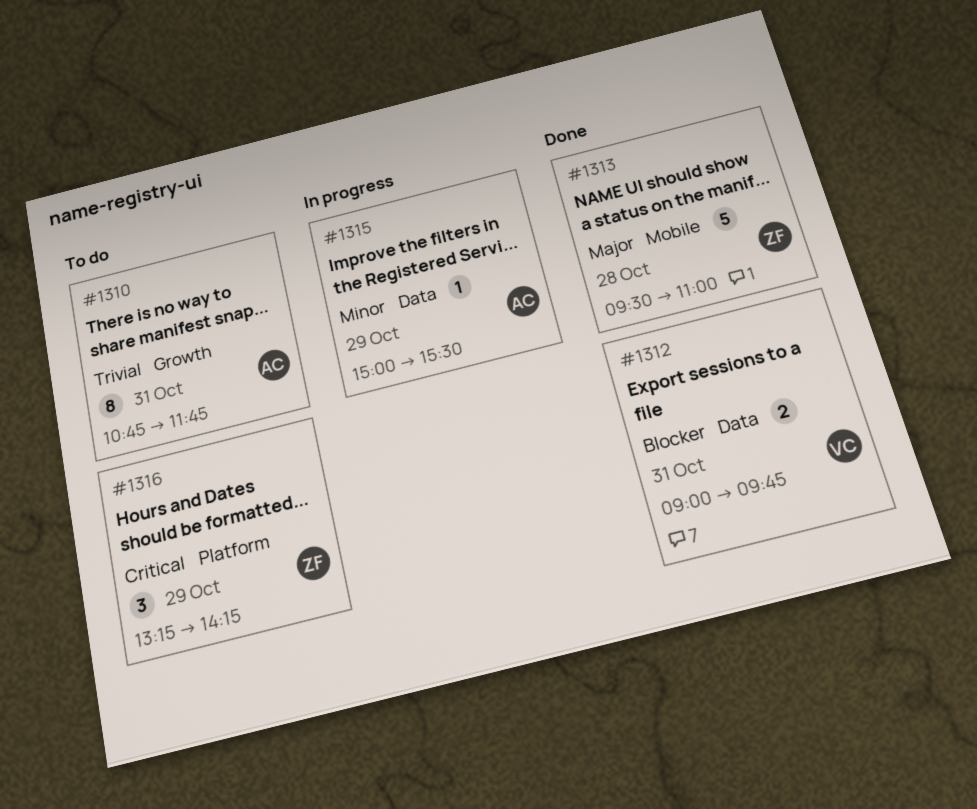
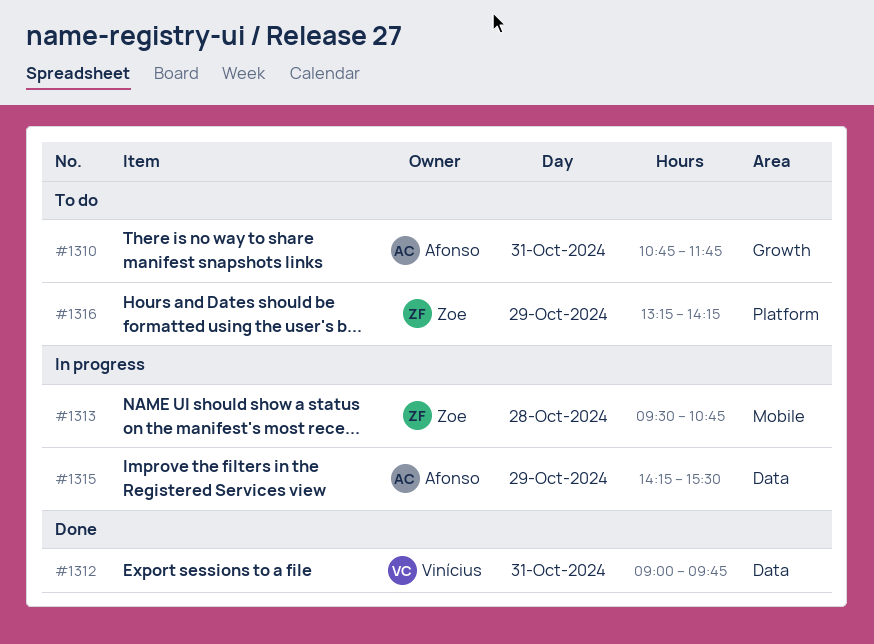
#1313, status: Done -> In progress
#1313, ends: 11:00 -> 10:45
#1315, begins: 15:00 -> 14:15

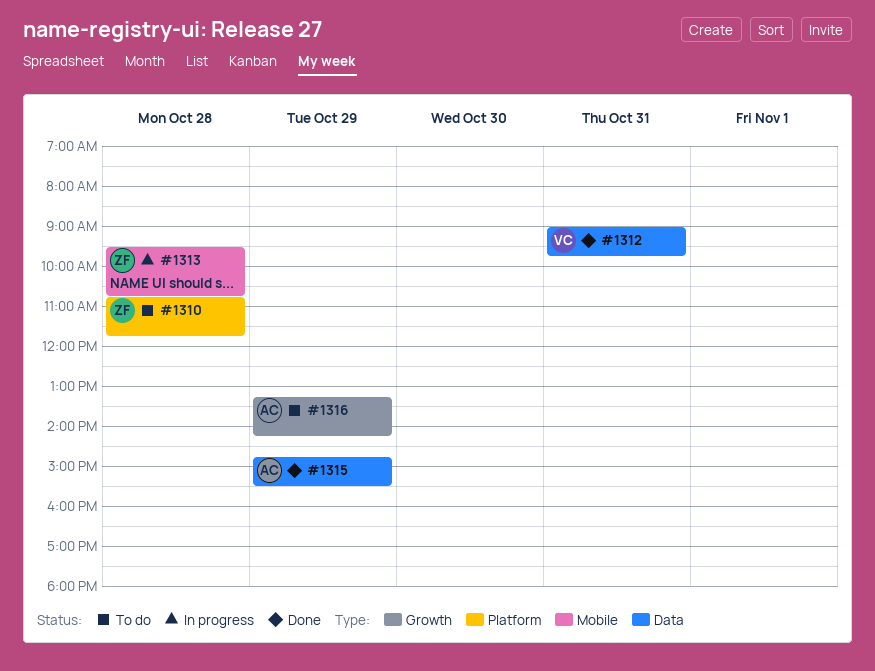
#1310, owner: Afonso -> Zoe
#1310, label: Growth -> Platform
#1310, day: Oct 31 -> Oct 28
#1315, status: In progress -> Done
#1315, begins: 14:15 -> 14:45
#1316, owner: Zoe -> Afonso
#1316, label: Platform -> Growth

